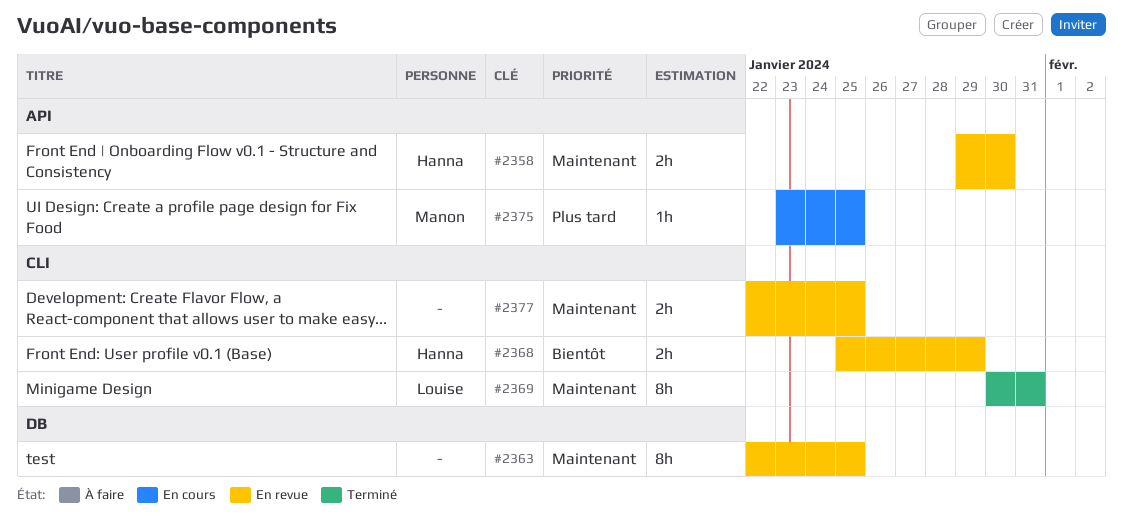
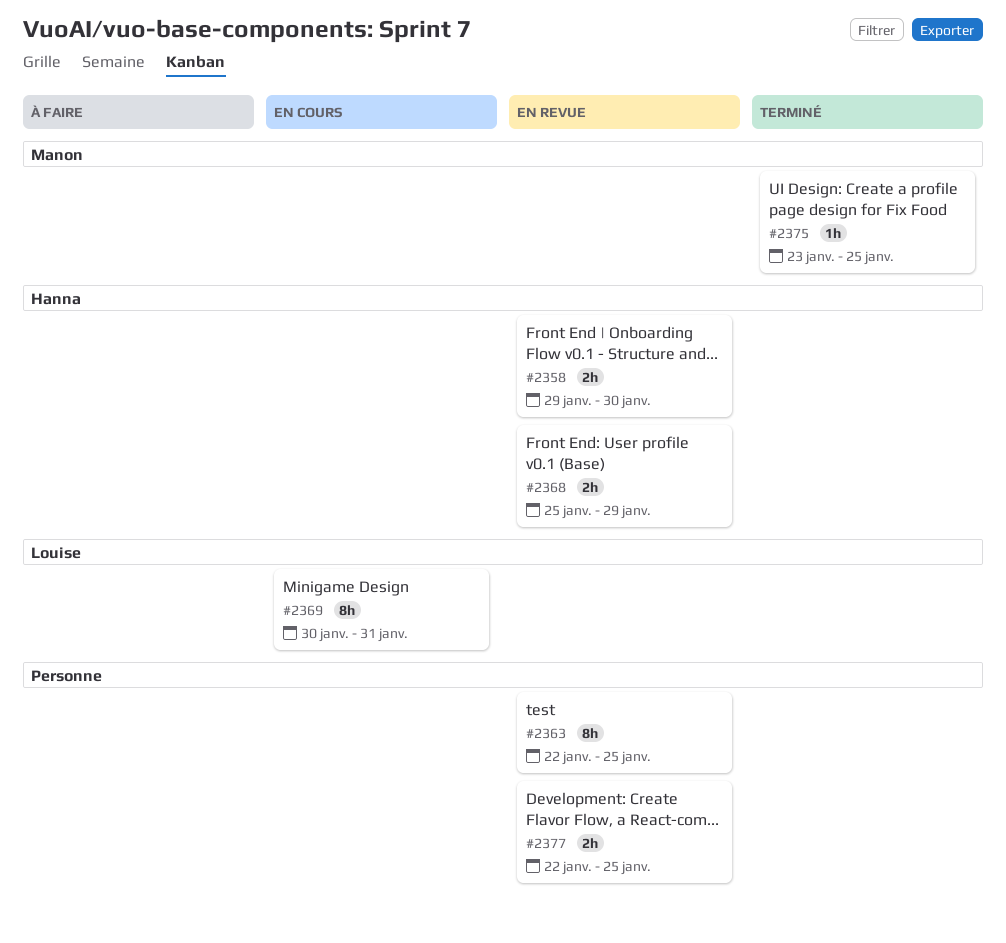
#2369, status: Terminé -> En cours
#2375, status: En cours -> Terminé

